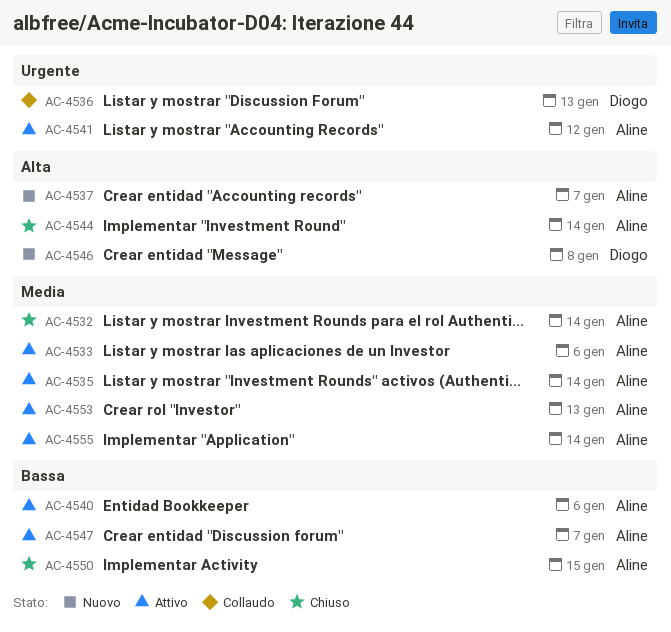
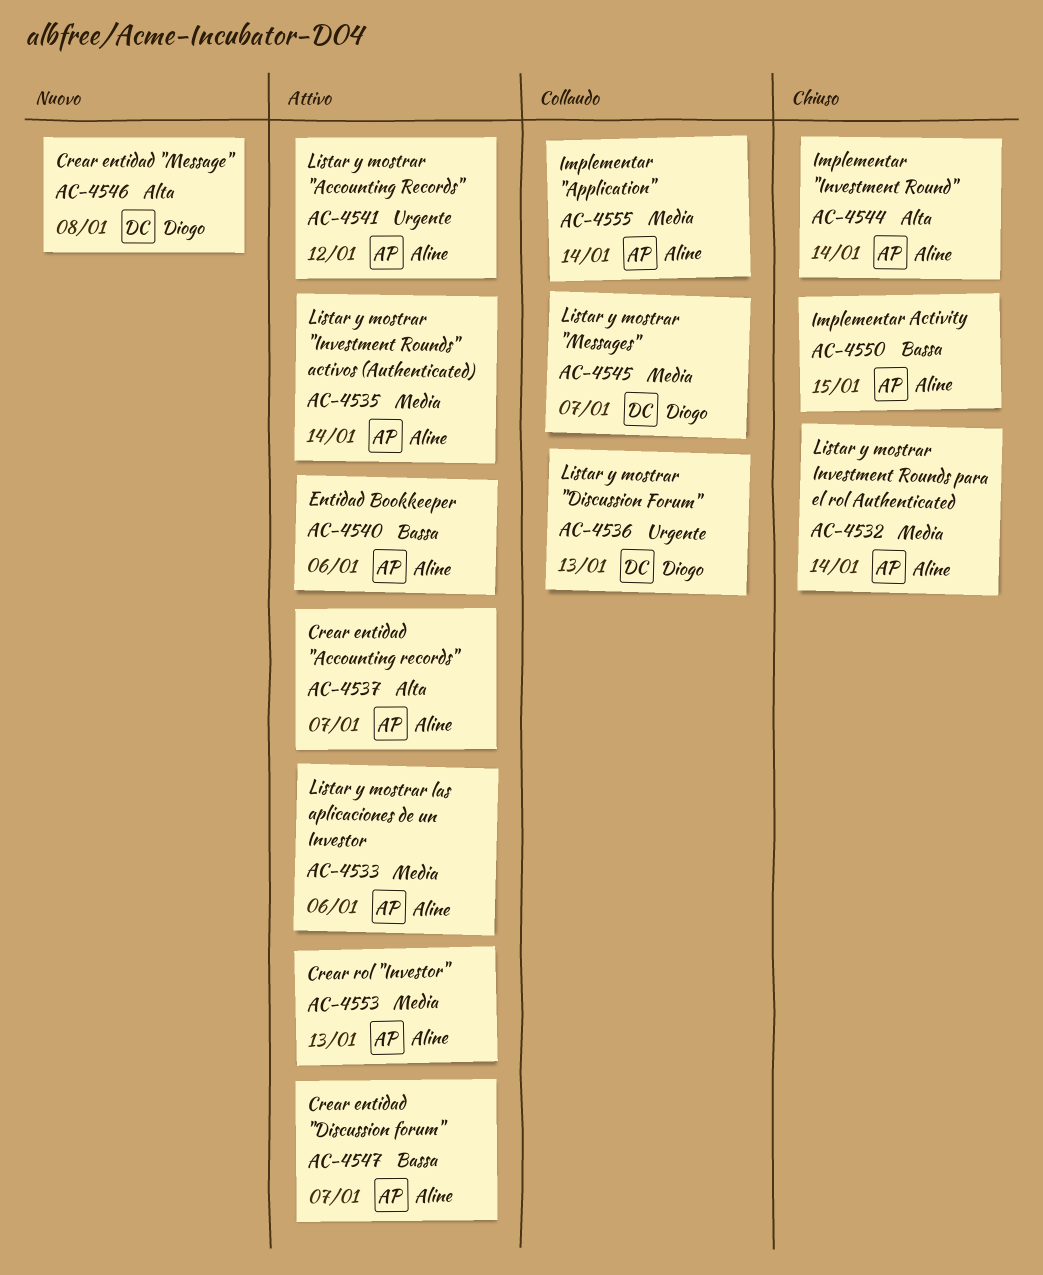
AC-4537, status: Nuovo -> Attivo
AC-4545: none -> present
AC-4555, status: Attivo -> Collaudo

